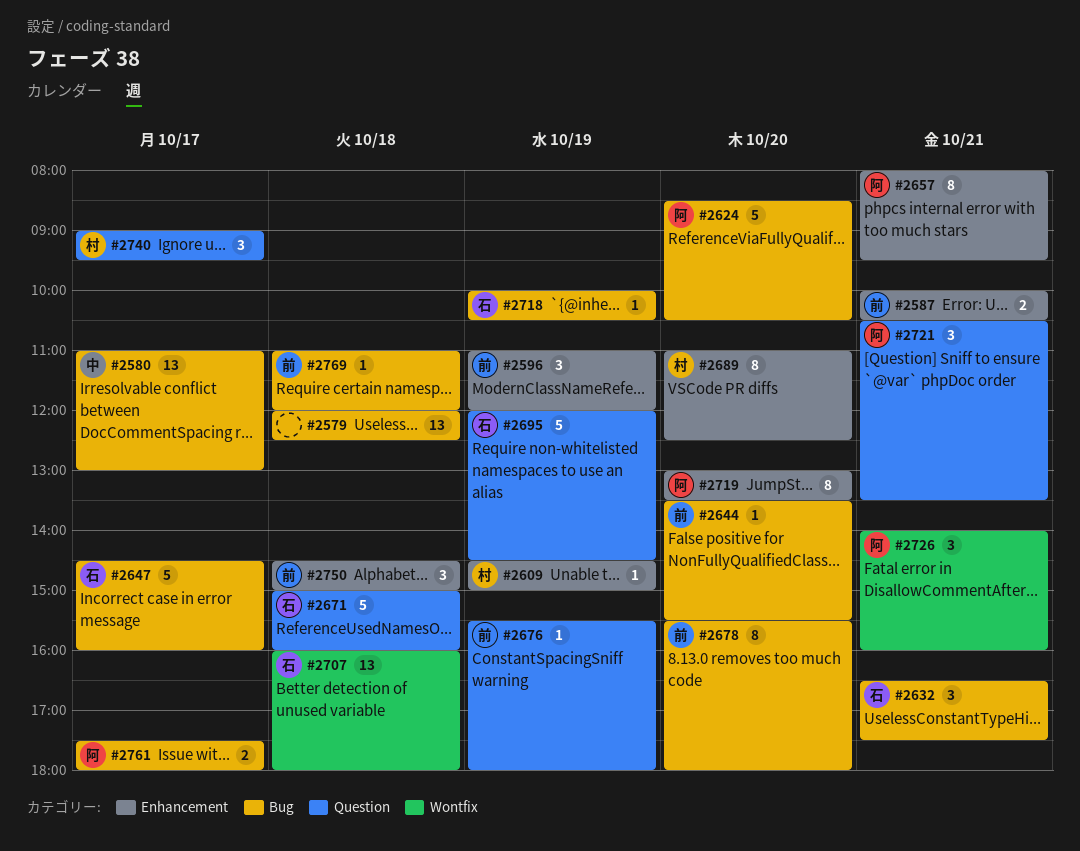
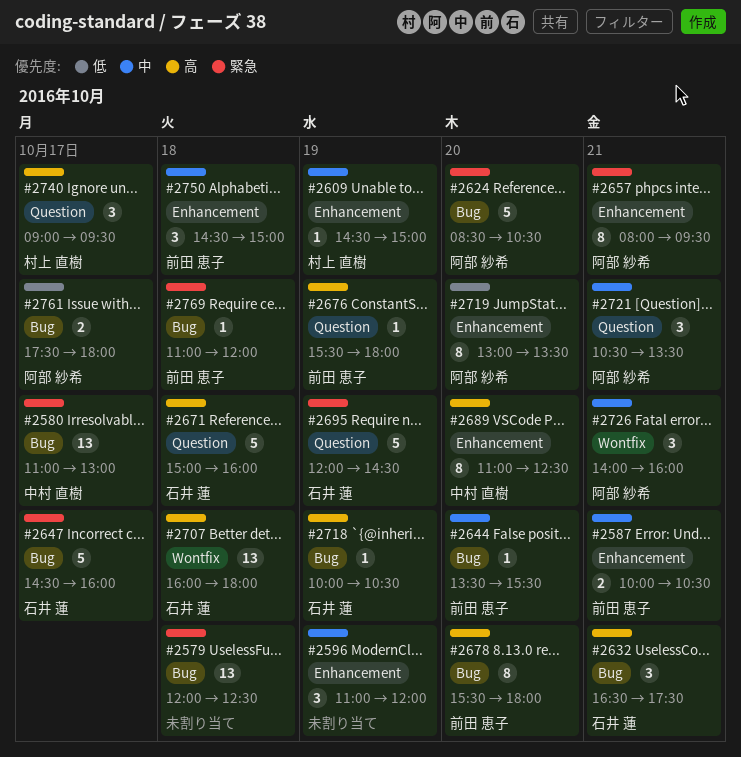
#2596, owner: 前田 恵子 -> none
#2689, owner: 村上 直樹 -> 中村 直樹

